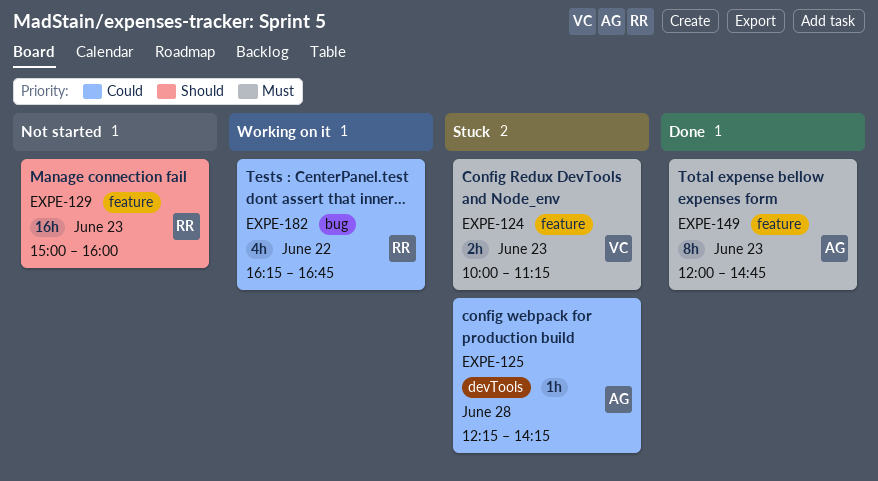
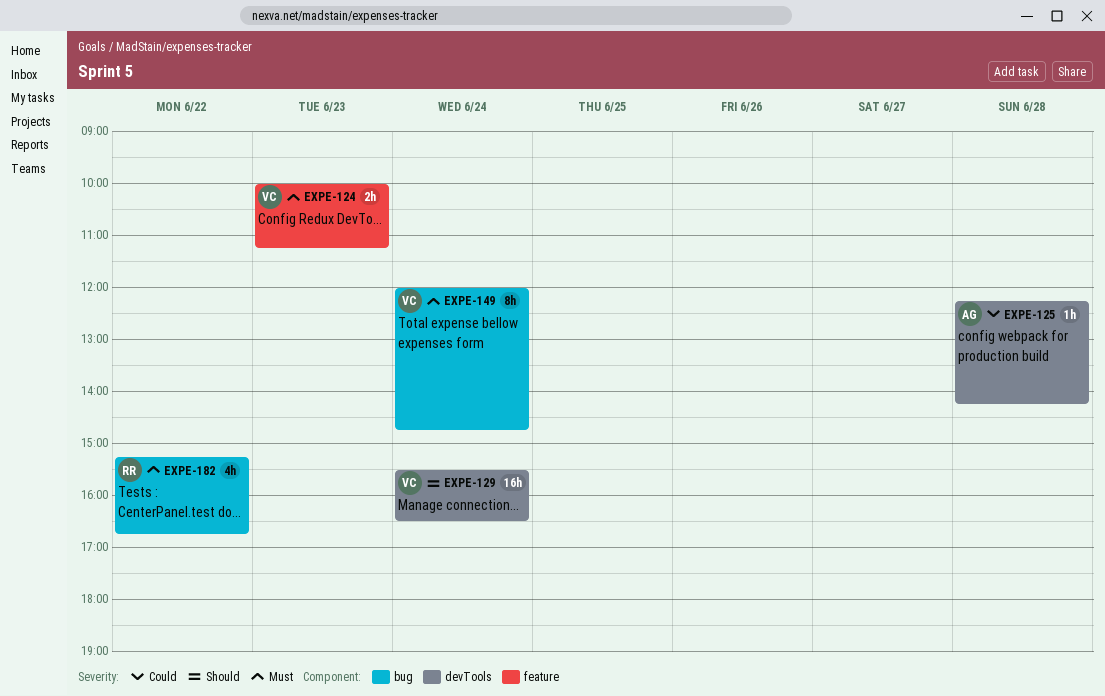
EXPE-129, owner: RR -> VC
EXPE-129, label: feature -> devTools
EXPE-129, day: Jun 23 -> Jun 24
EXPE-129, begins: 15:00 -> 15:30
EXPE-129, ends: 16:00 -> 16:30
EXPE-149, owner: AG -> VC
EXPE-149, label: feature -> bug
EXPE-149, day: Jun 23 -> Jun 24
EXPE-182, priority: Could -> Must
EXPE-182, begins: 16:15 -> 15:15

